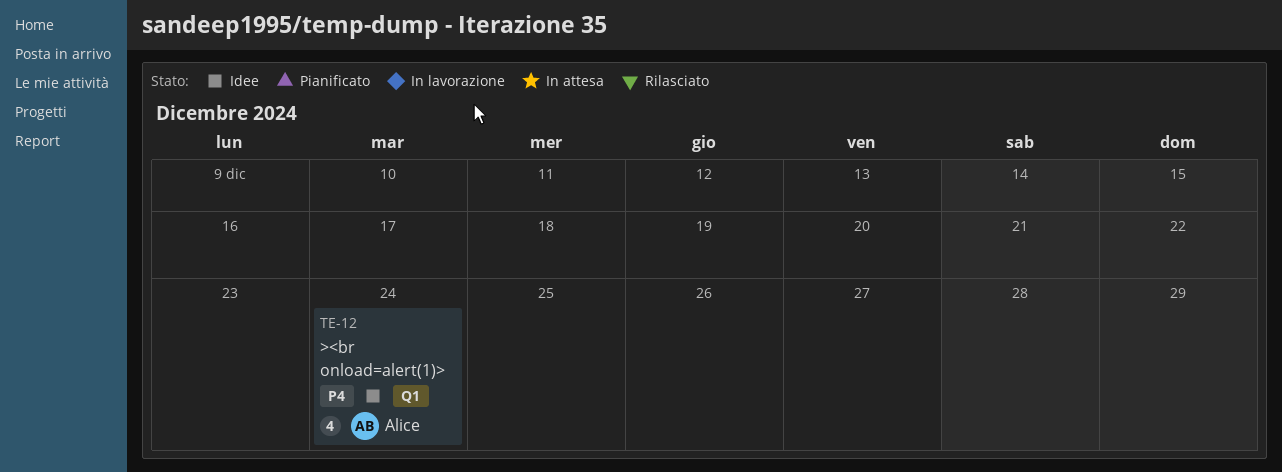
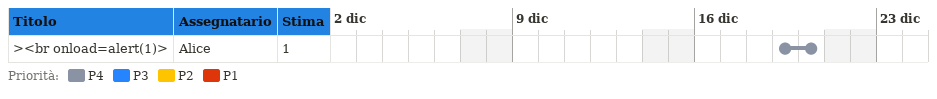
><br onload=alert(1)>, estimate: 4 -> 1
><br onload=alert(1)>, due: Dec 24 -> Dec 20

